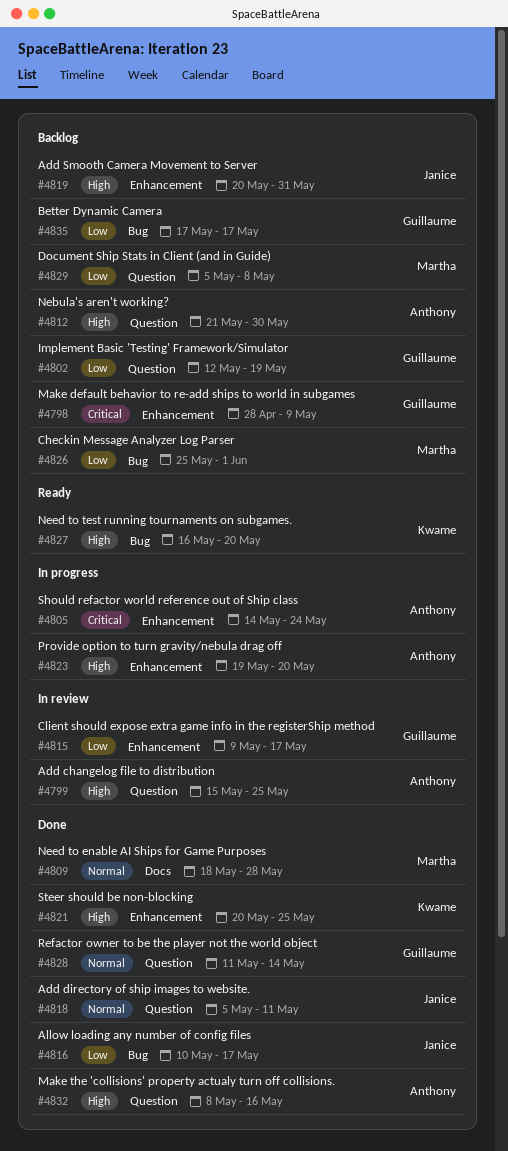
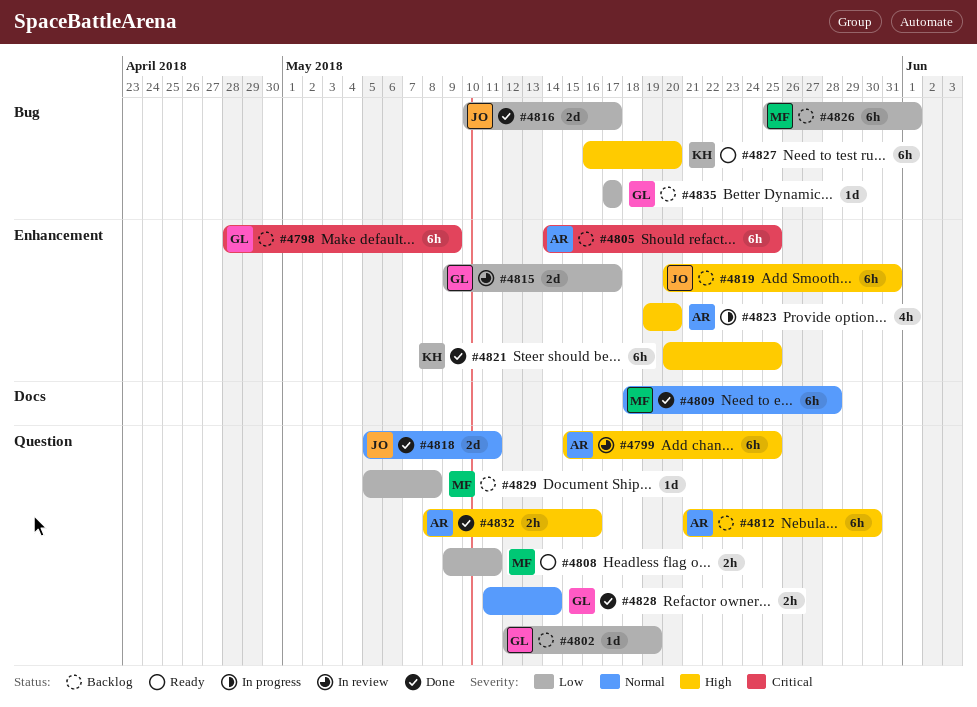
#4805, status: In progress -> Backlog
#4805, due: May 24 -> May 25
#4808: none -> present

